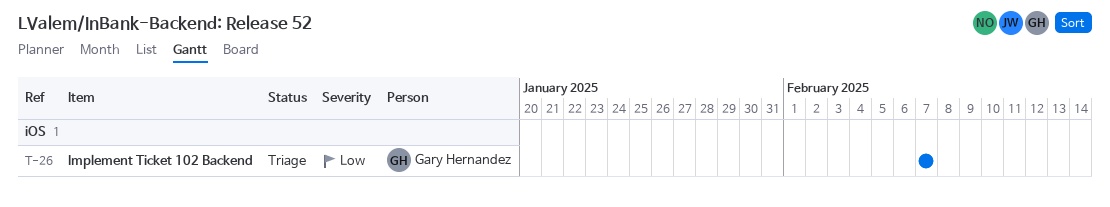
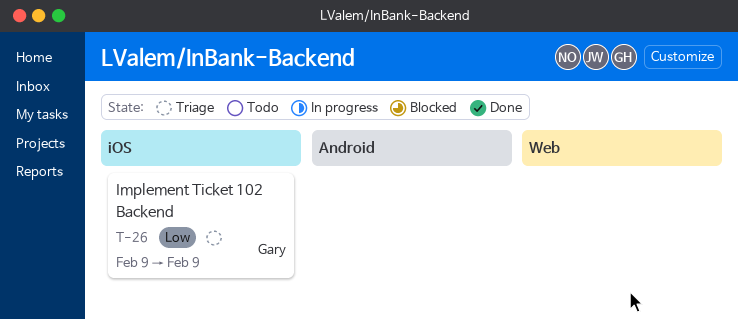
T-26, start: Feb 7 -> Feb 9
T-26, due: Feb 7 -> Feb 9

